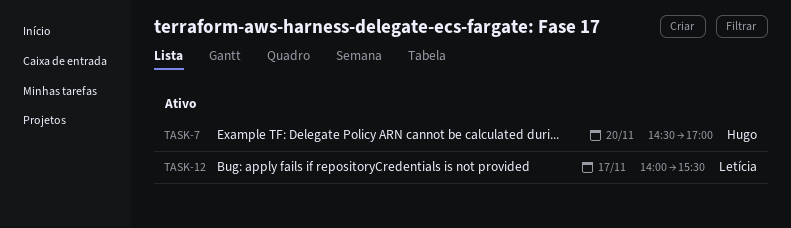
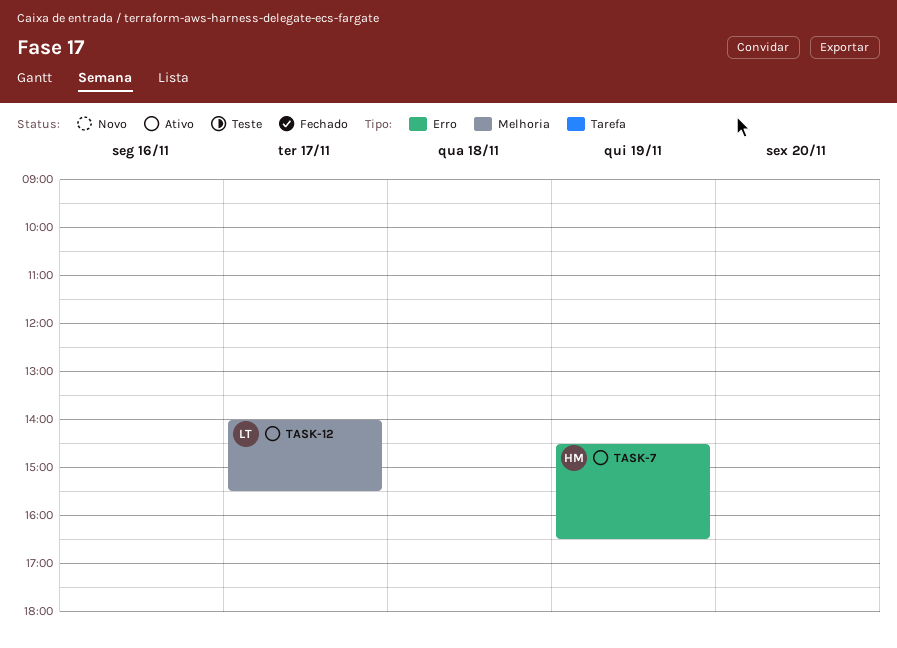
TASK-7, day: Nov 20 -> Nov 19
TASK-7, ends: 17:00 -> 16:30

